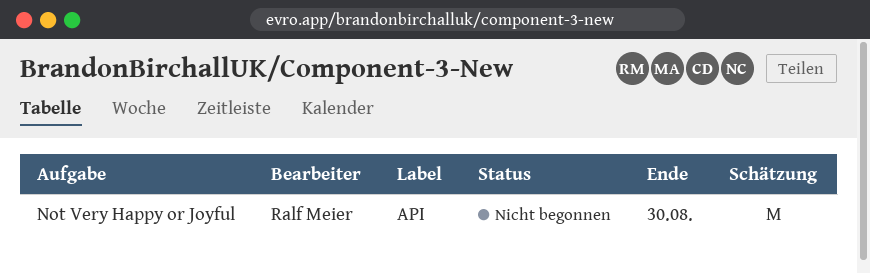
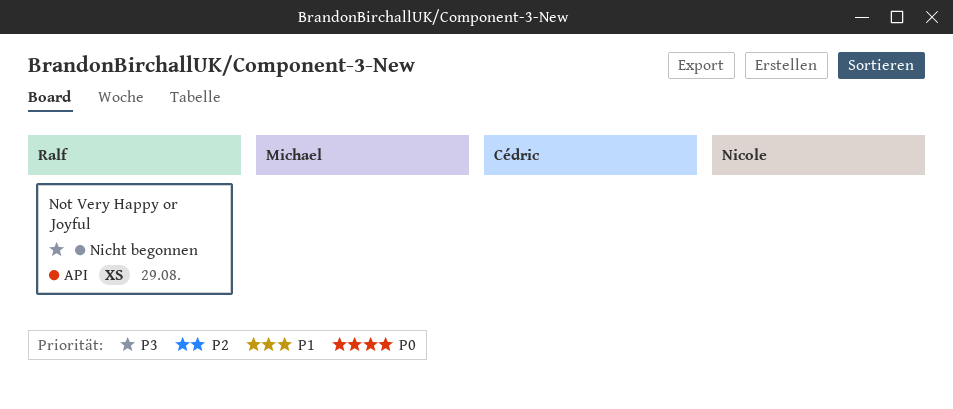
Not Very Happy or Joyful, estimate: M -> XS
Not Very Happy or Joyful, due: Aug 30 -> Aug 29

